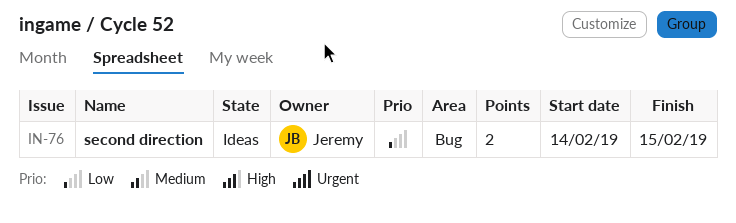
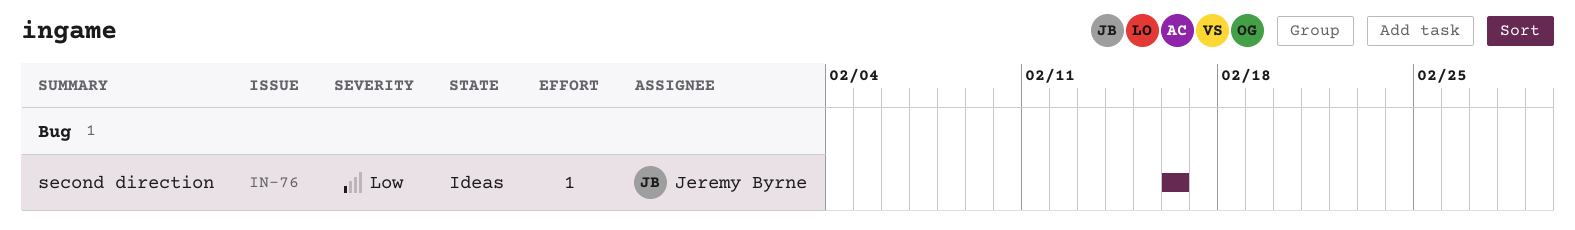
IN-76, estimate: 2 -> 1
IN-76, start: Feb 14 -> Feb 16
IN-76, due: Feb 15 -> Feb 16

